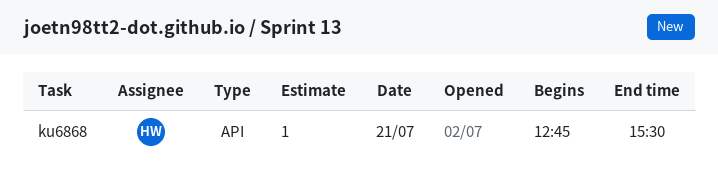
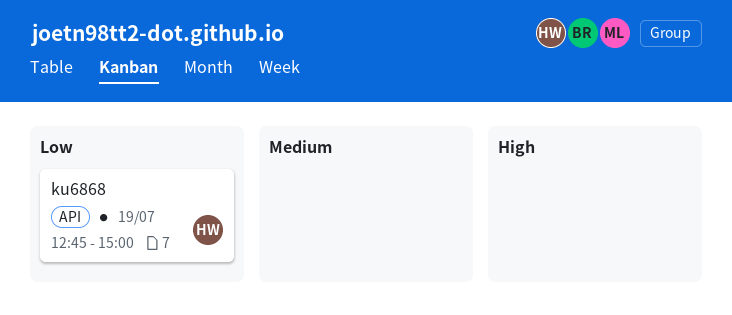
ku6868, day: Jul 21 -> Jul 19
ku6868, ends: 15:30 -> 15:00

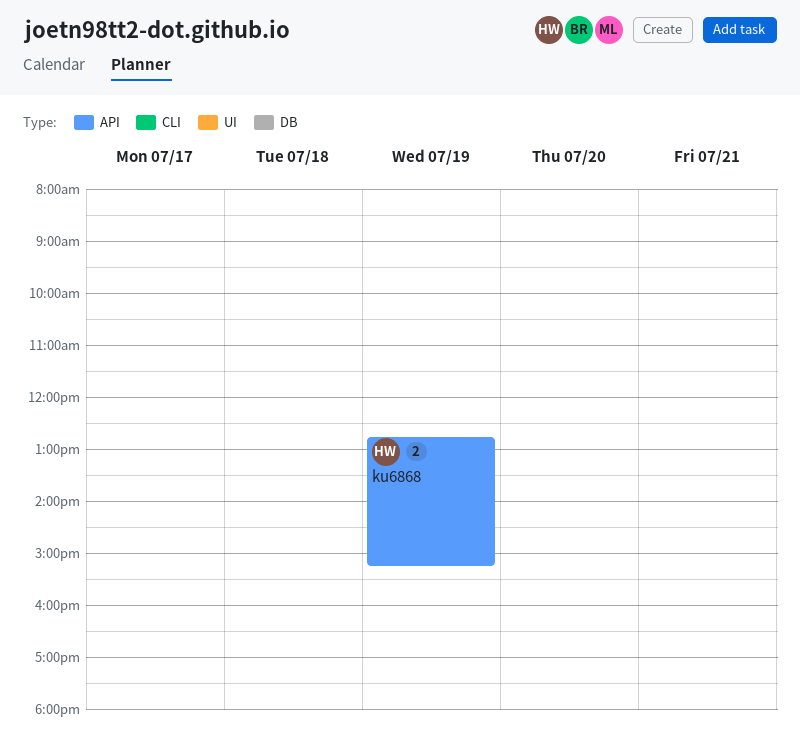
ku6868, estimate: 1 -> 2
ku6868, ends: 15:00 -> 15:15

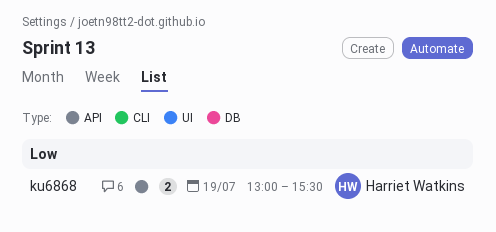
ku6868, begins: 12:45 -> 13:00
ku6868, ends: 15:15 -> 15:30

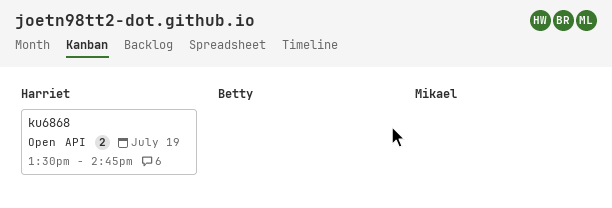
ku6868, begins: 13:00 -> 13:30
ku6868, ends: 15:30 -> 14:45

